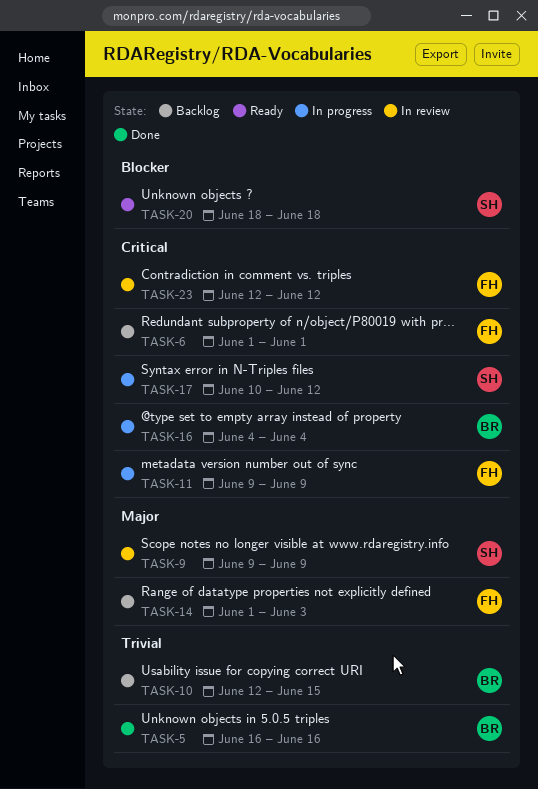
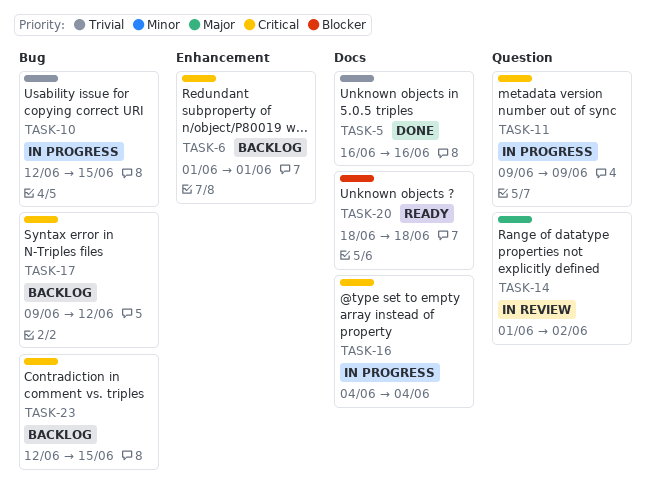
TASK-9: present -> none
TASK-10, status: Backlog -> In progress
TASK-14, status: Backlog -> In review
TASK-14, due: Jun 3 -> Jun 2
TASK-17, status: In progress -> Backlog
TASK-17, start: Jun 10 -> Jun 9
TASK-23, status: In review -> Backlog
TASK-23, due: Jun 12 -> Jun 15

